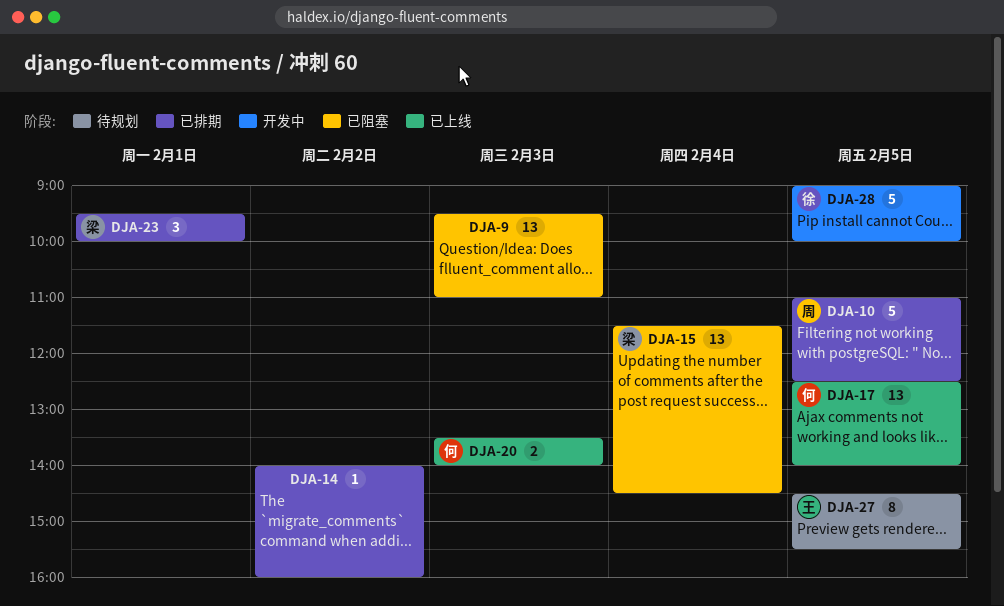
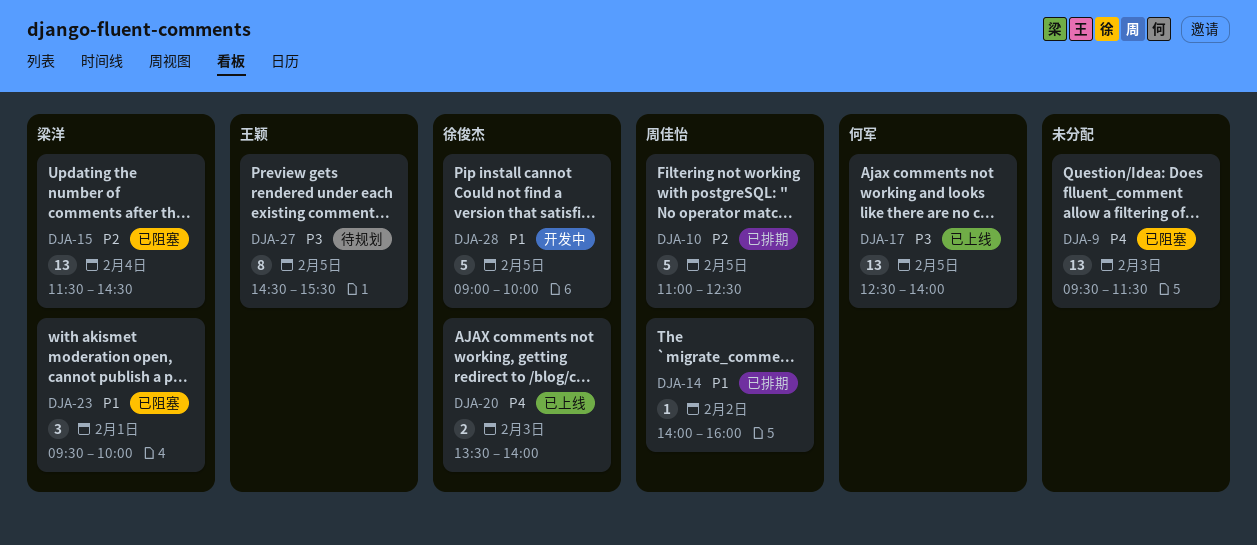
DJA-9, ends: 11:00 -> 11:30
DJA-14, owner: none -> 周佳怡
DJA-20, owner: 何军 -> 徐俊杰
DJA-23, status: 已排期 -> 已阻塞

